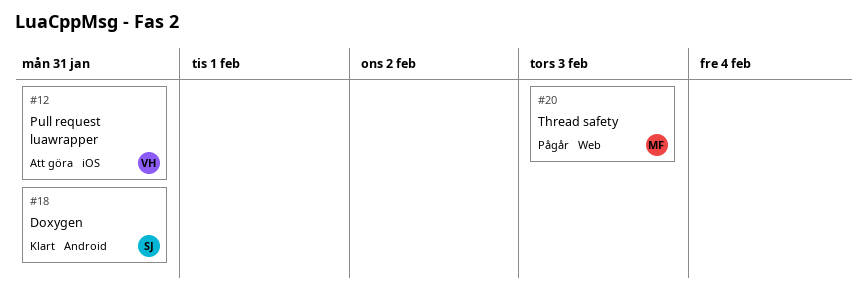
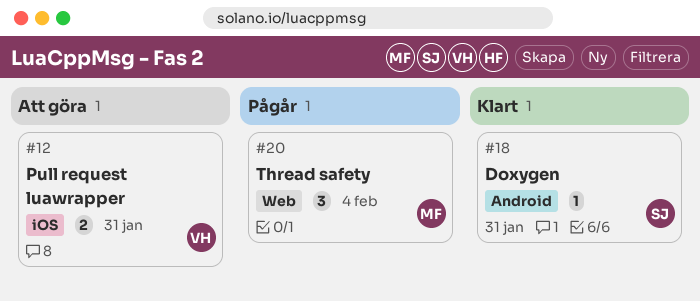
#20, due: Feb 3 -> Feb 4

